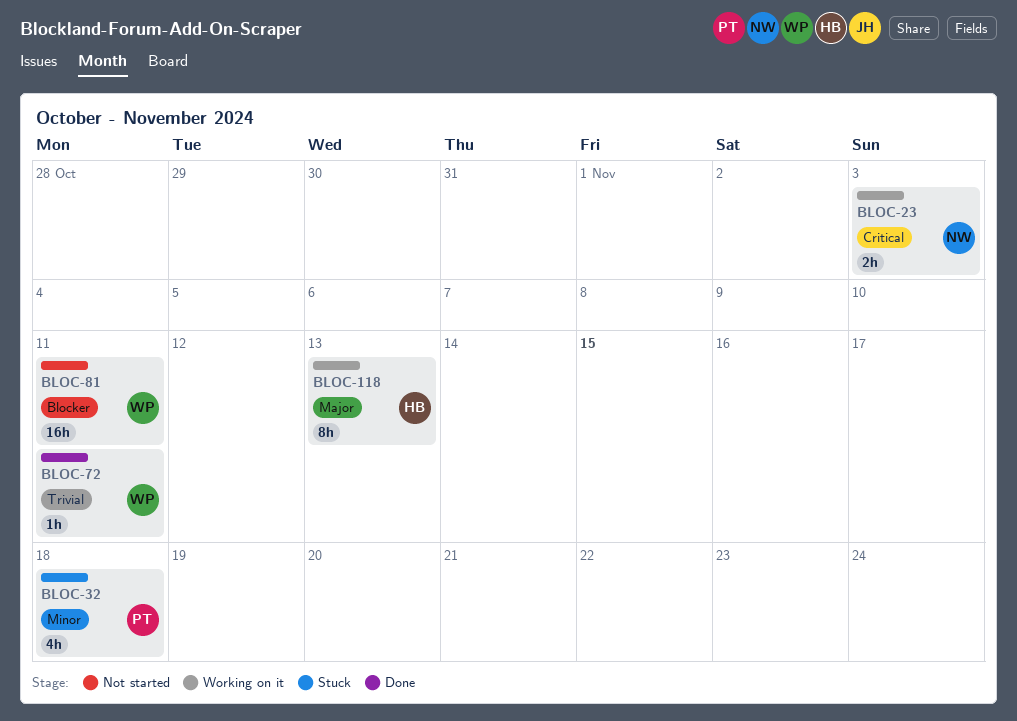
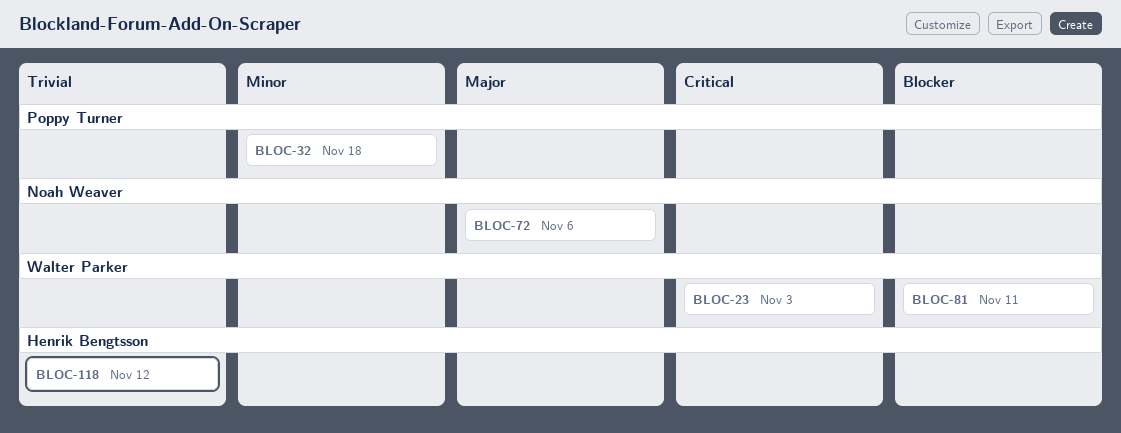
BLOC-23, owner: Noah Weaver -> Walter Parker
BLOC-72, owner: Walter Parker -> Noah Weaver
BLOC-72, priority: Trivial -> Major
BLOC-72, due: Nov 11 -> Nov 6
BLOC-118, priority: Major -> Trivial
BLOC-118, due: Nov 13 -> Nov 12

